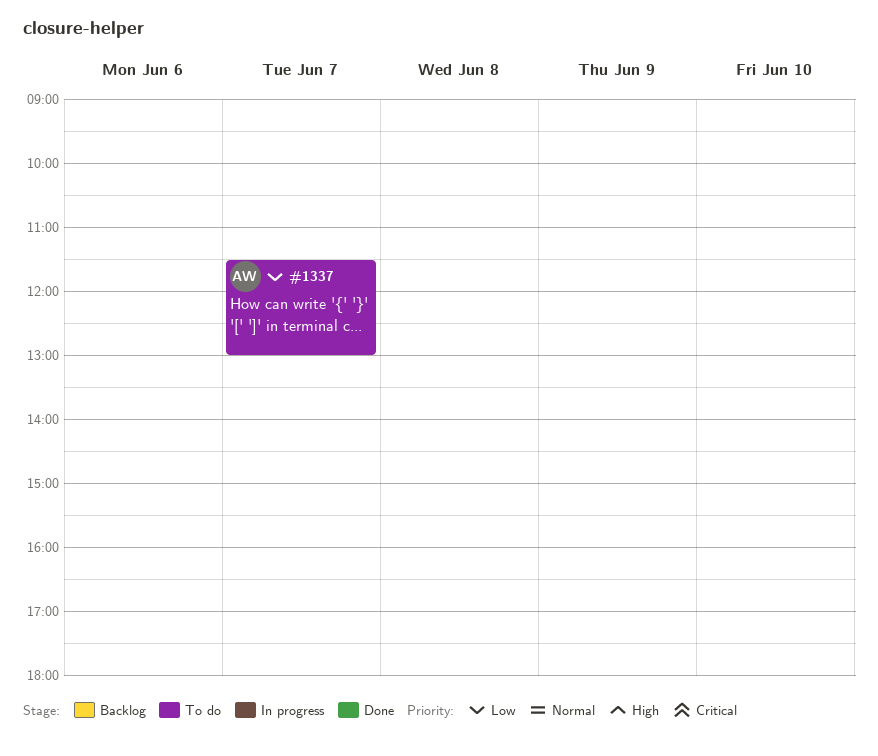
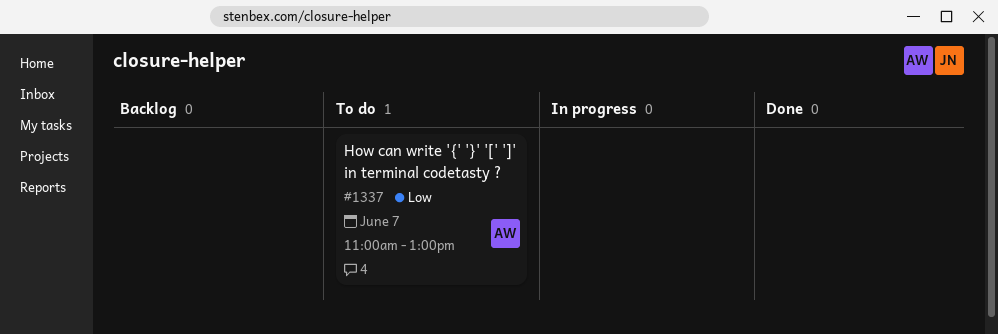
#1337, begins: 11:30 -> 11:00

